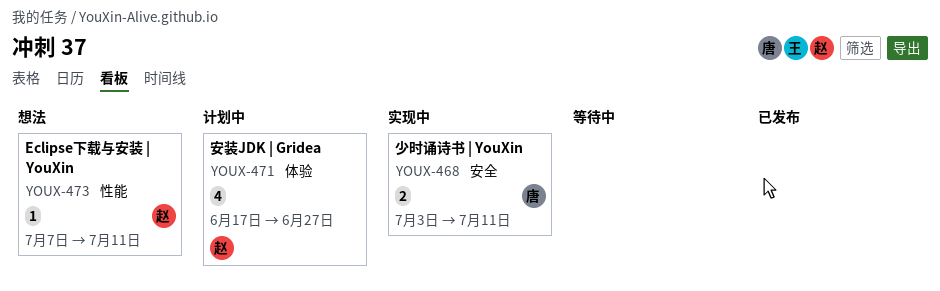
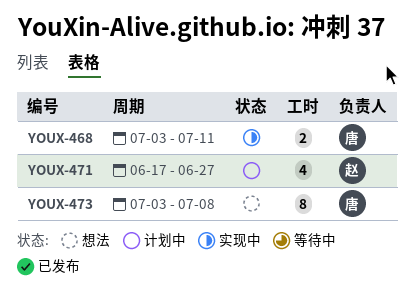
YOUX-473, owner: 赵 -> 唐
YOUX-473, estimate: 1 -> 8
YOUX-473, start: Jul 7 -> Jul 3
YOUX-473, due: Jul 11 -> Jul 8

